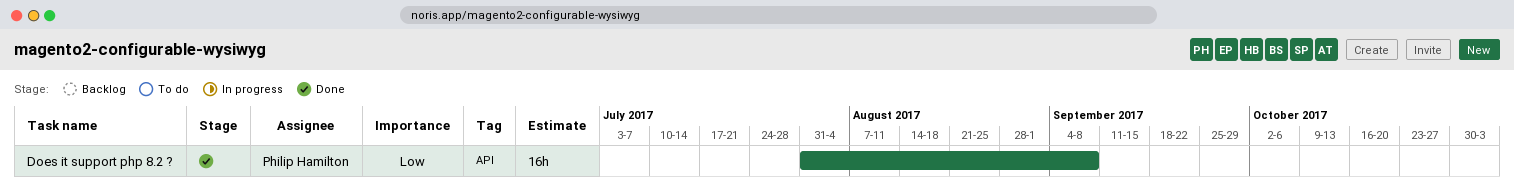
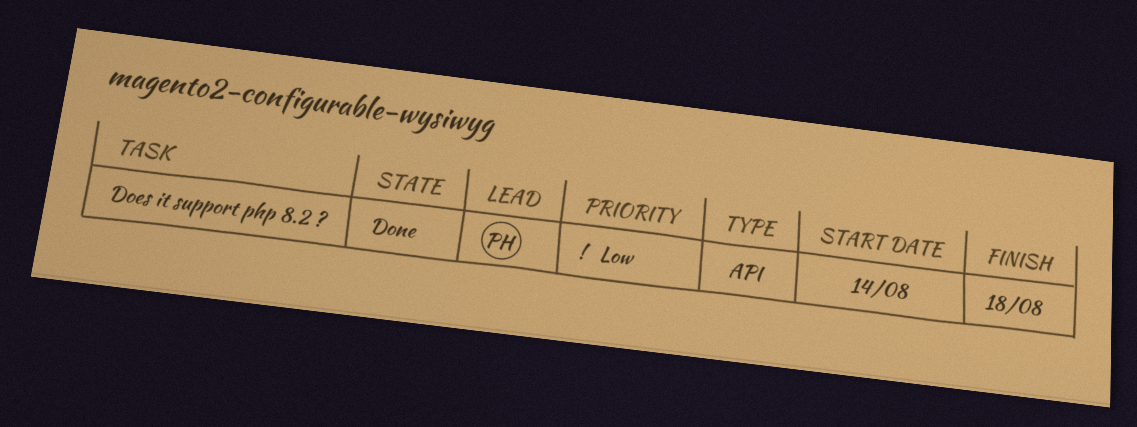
Does it support php 8.2 ?, start: Jul 31 -> Aug 14
Does it support php 8.2 ?, due: Sep 8 -> Aug 18

